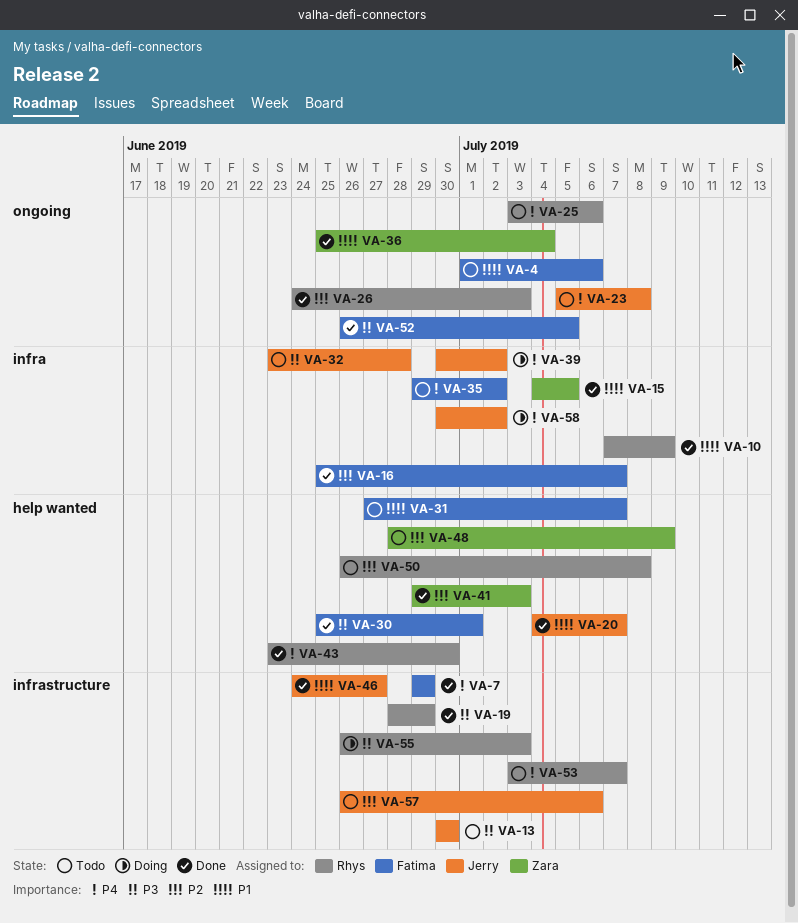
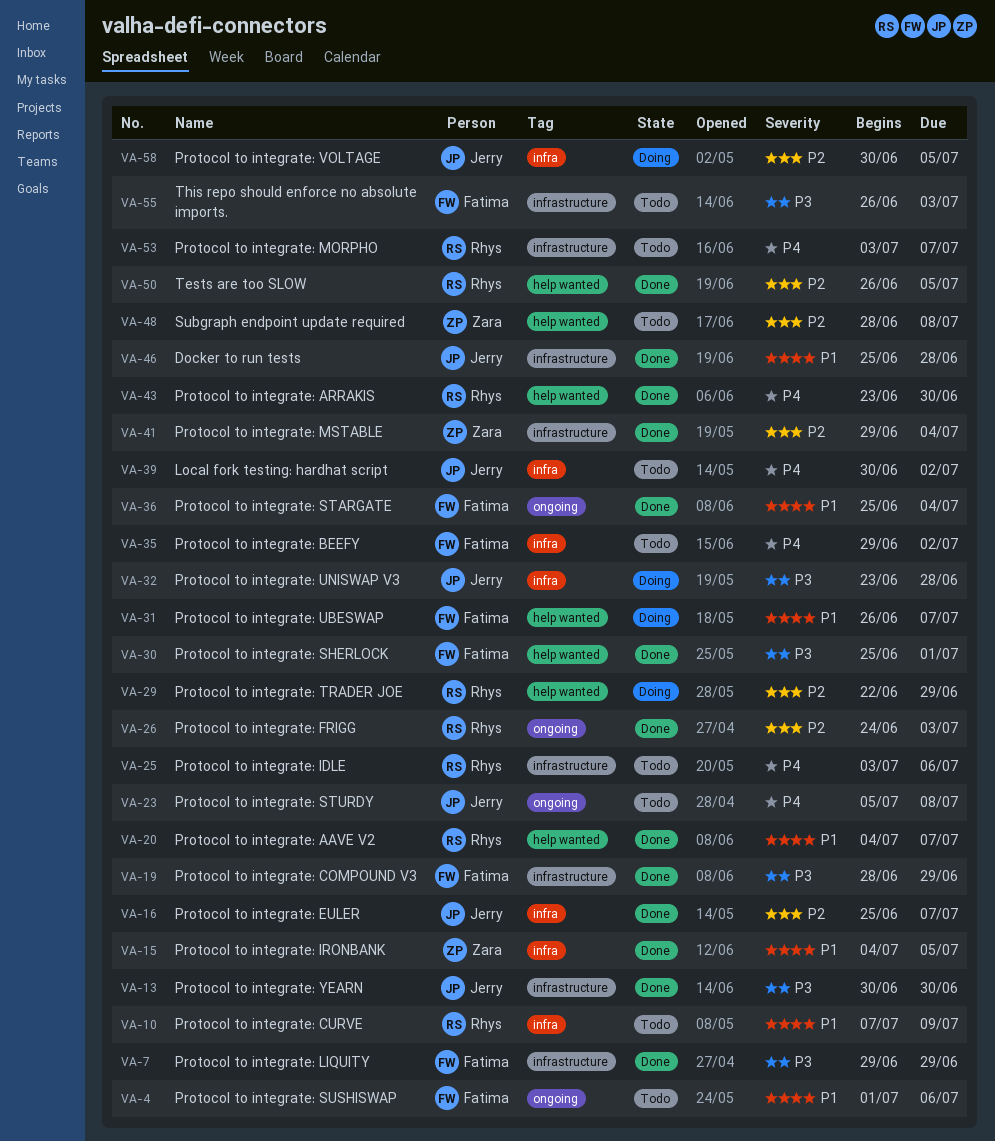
VA-7, priority: P4 -> P3
VA-10, status: Done -> Todo
VA-13, status: Todo -> Done
VA-16, owner: Fatima -> Jerry
VA-19, owner: Rhys -> Fatima
VA-20, owner: Jerry -> Rhys
VA-25, label: ongoing -> infrastructure
VA-29: none -> present
VA-31, status: Todo -> Doing
VA-31, start: Jun 27 -> Jun 26
VA-32, status: Todo -> Doing
VA-36, owner: Zara -> Fatima
VA-39, status: Doing -> Todo
VA-41, label: help wanted -> infrastructure
VA-41, due: Jul 3 -> Jul 4
VA-46, start: Jun 24 -> Jun 25
VA-46, due: Jun 27 -> Jun 28
VA-48, due: Jul 9 -> Jul 8
VA-50, status: Todo -> Done
VA-50, due: Jul 8 -> Jul 5
VA-52: present -> none
VA-55, status: Doing -> Todo
VA-55, owner: Rhys -> Fatima
VA-57: present -> none
VA-58, priority: P4 -> P2
VA-58, due: Jul 2 -> Jul 5

